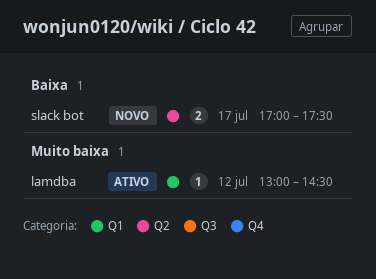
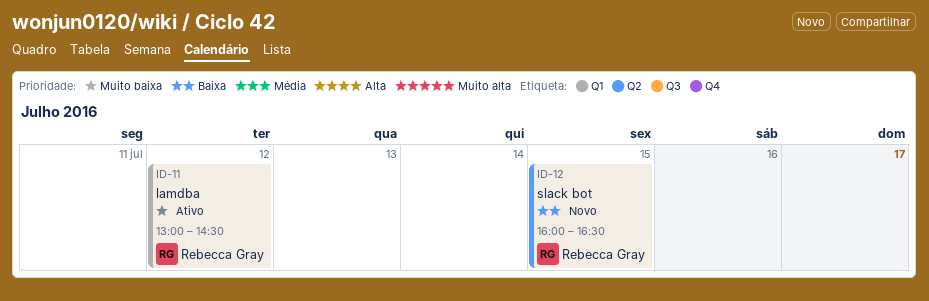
slack bot, day: Jul 17 -> Jul 15
slack bot, begins: 17:00 -> 16:00
slack bot, ends: 17:30 -> 16:30

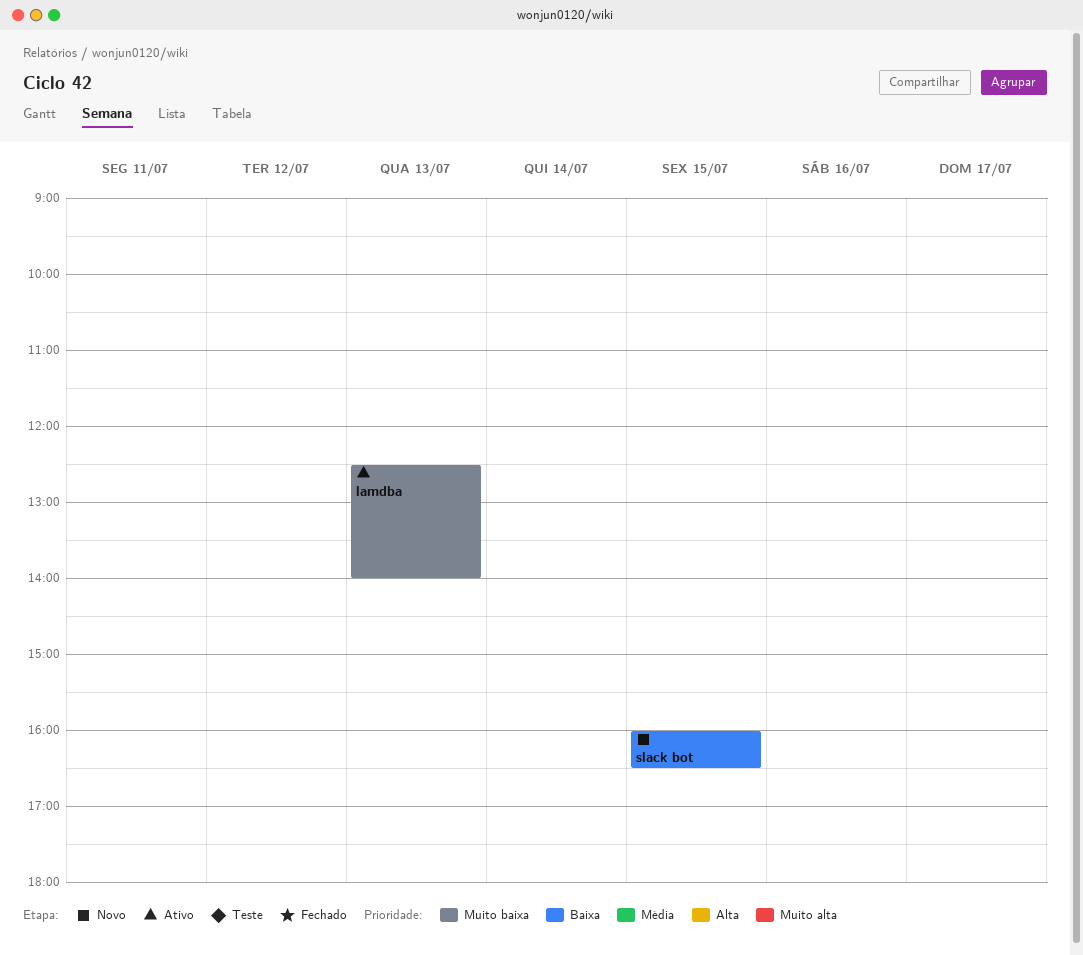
lamdba, day: Jul 12 -> Jul 13
lamdba, begins: 13:00 -> 12:30
lamdba, ends: 14:30 -> 14:00

